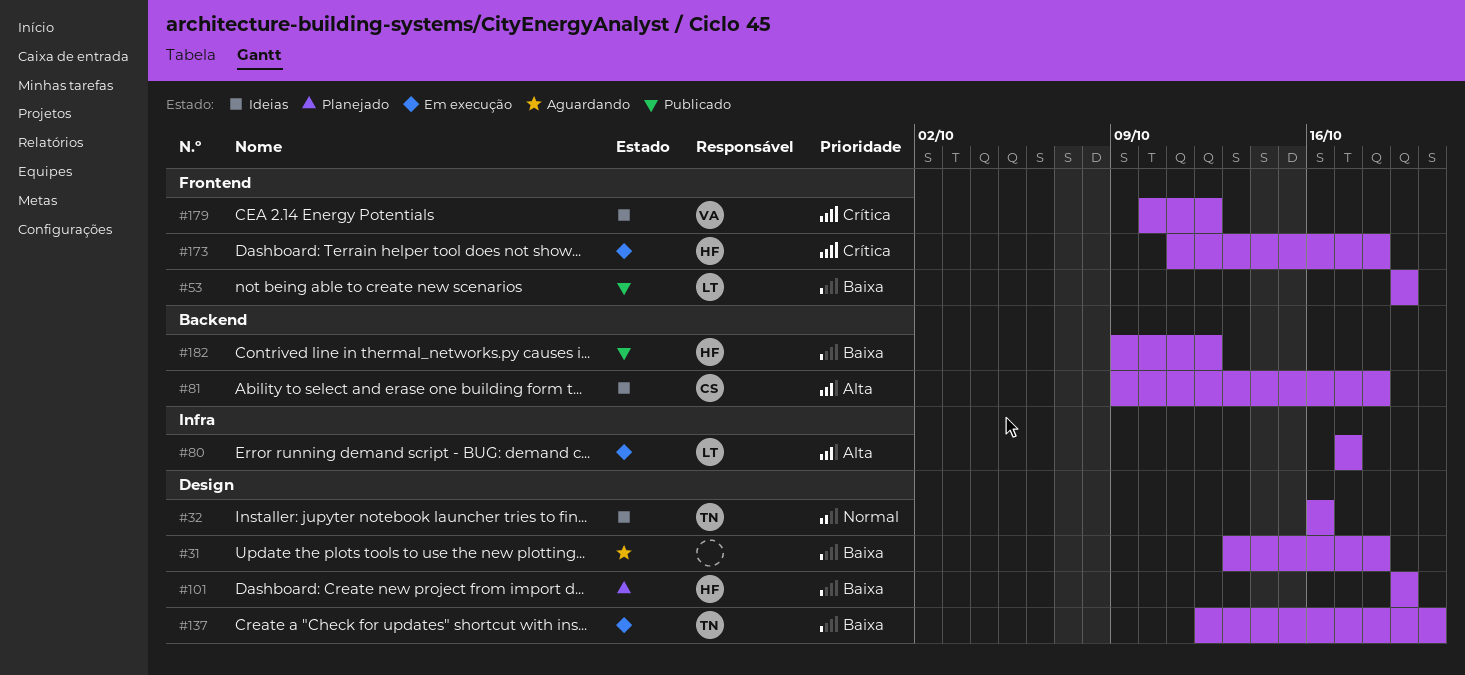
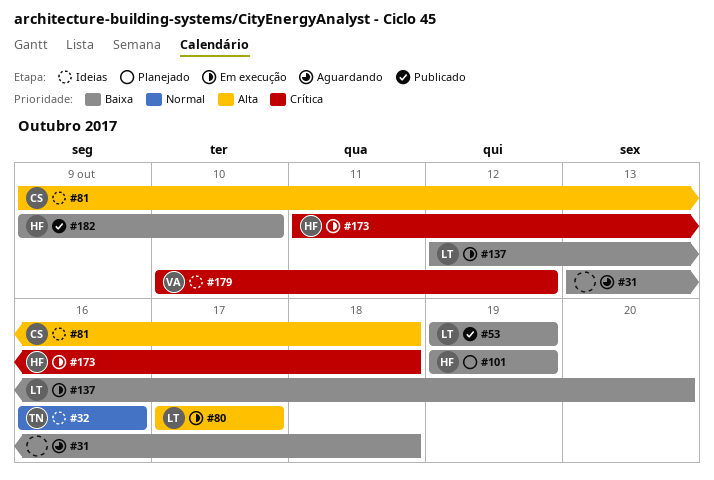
#137, owner: TN -> LT
#182, due: Oct 12 -> Oct 10

